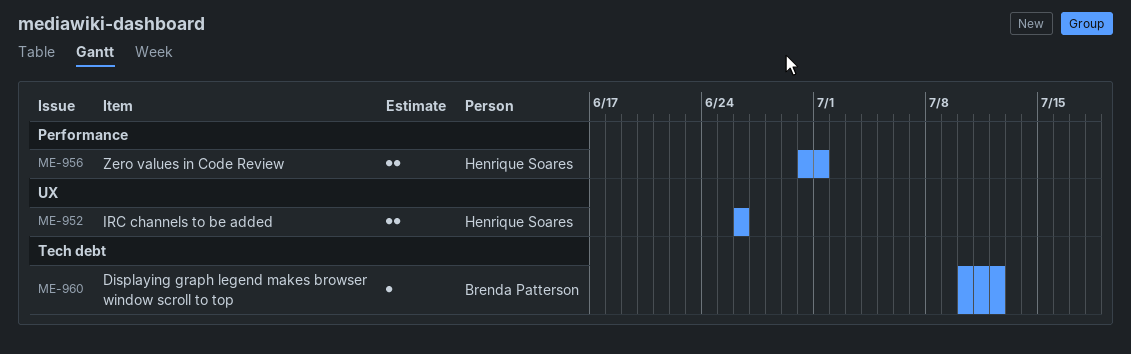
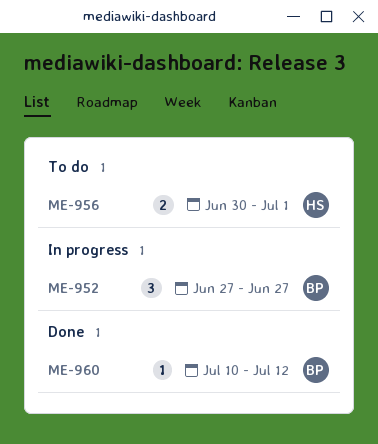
ME-952, owner: Henrique Soares -> Brenda Patterson
ME-952, estimate: 2 -> 3
ME-952, start: Jun 26 -> Jun 27
ME-952, due: Jun 26 -> Jun 27

